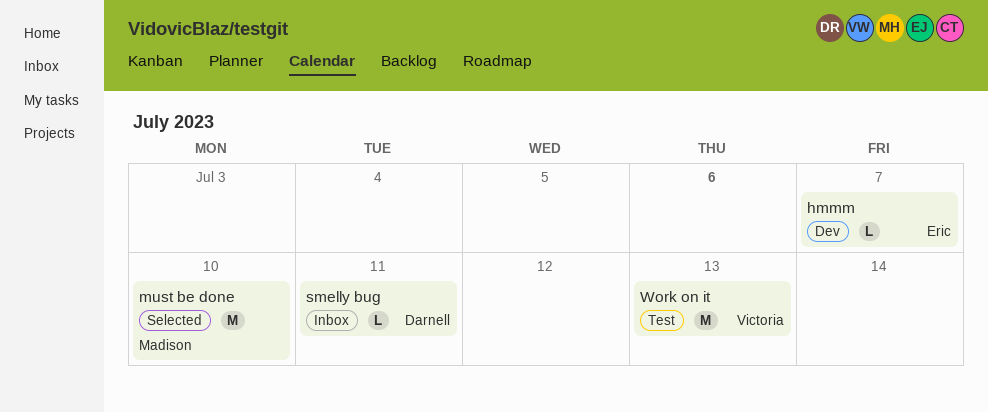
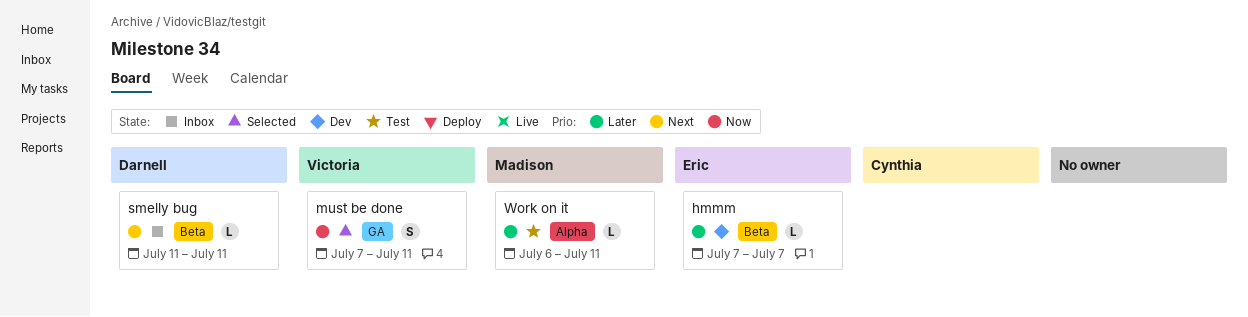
must be done, owner: Madison -> Victoria
must be done, estimate: M -> S
must be done, due: Jul 10 -> Jul 11
Work on it, owner: Victoria -> Madison
Work on it, estimate: M -> L
Work on it, due: Jul 13 -> Jul 11

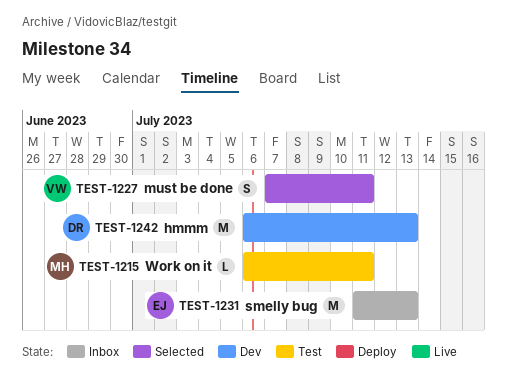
hmmm, owner: Eric -> Darnell
hmmm, estimate: L -> M
hmmm, start: Jul 7 -> Jul 6
hmmm, due: Jul 7 -> Jul 13
smelly bug, owner: Darnell -> Eric
smelly bug, estimate: L -> M
smelly bug, due: Jul 11 -> Jul 13

